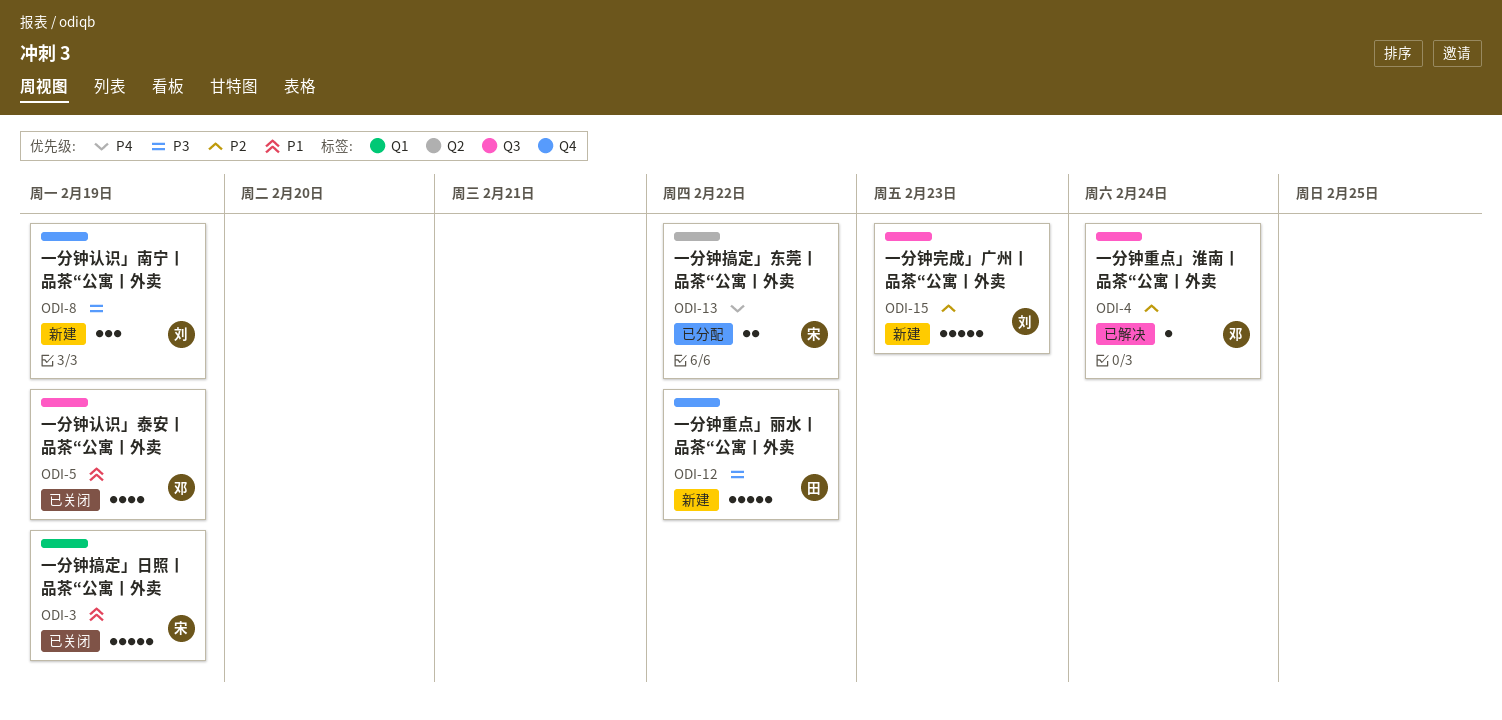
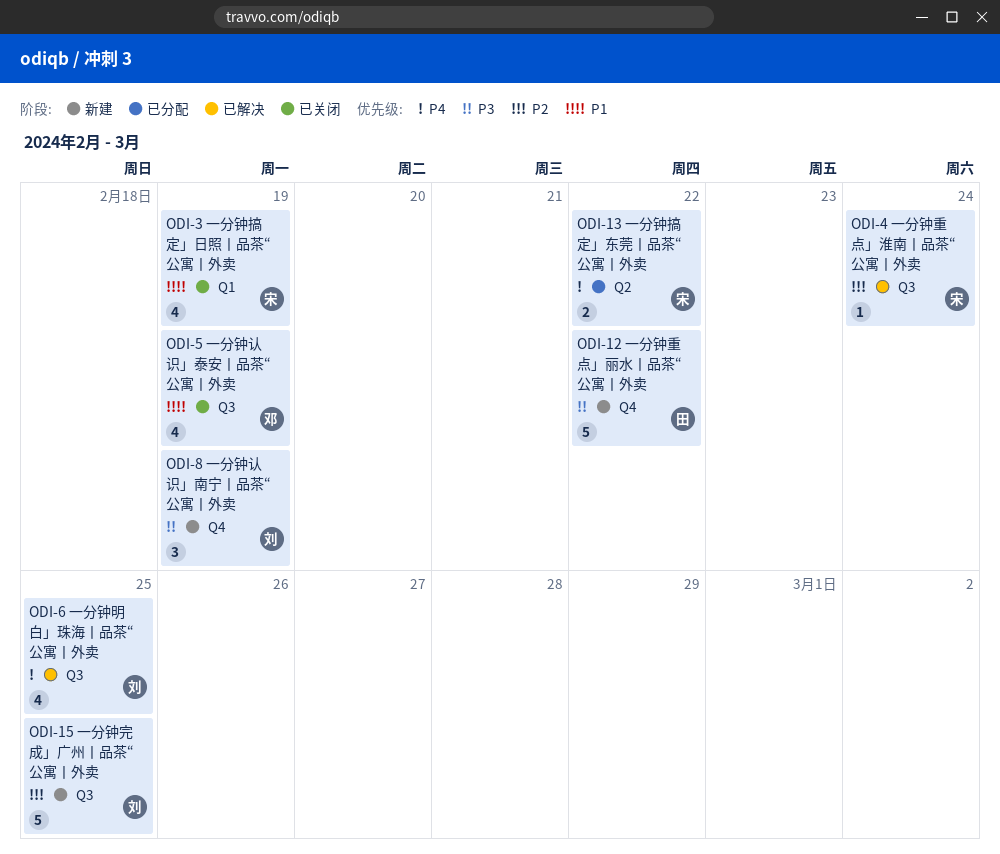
ODI-3, estimate: 5 -> 4
ODI-4, owner: 邓 -> 宋
ODI-6: none -> present
ODI-15, due: Feb 23 -> Feb 25

